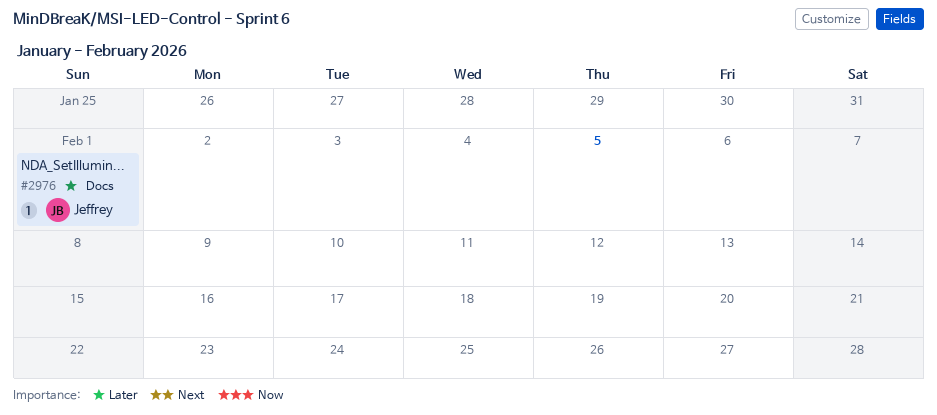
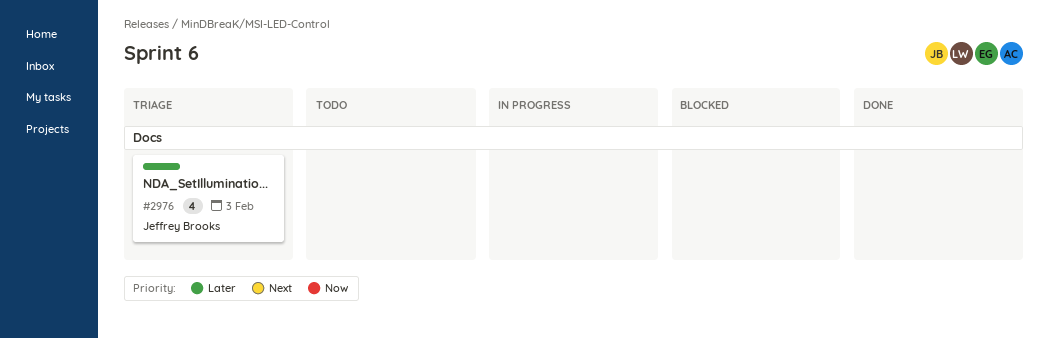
#2976, estimate: 1 -> 4
#2976, due: Feb 1 -> Feb 3

